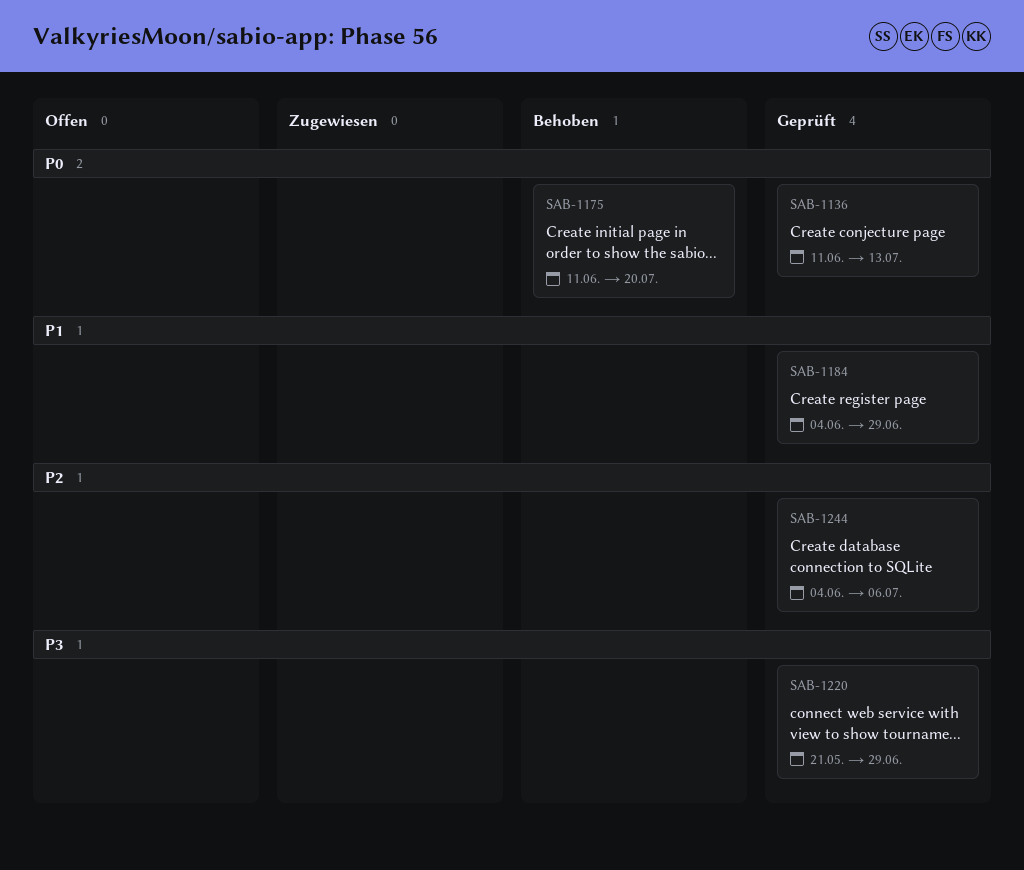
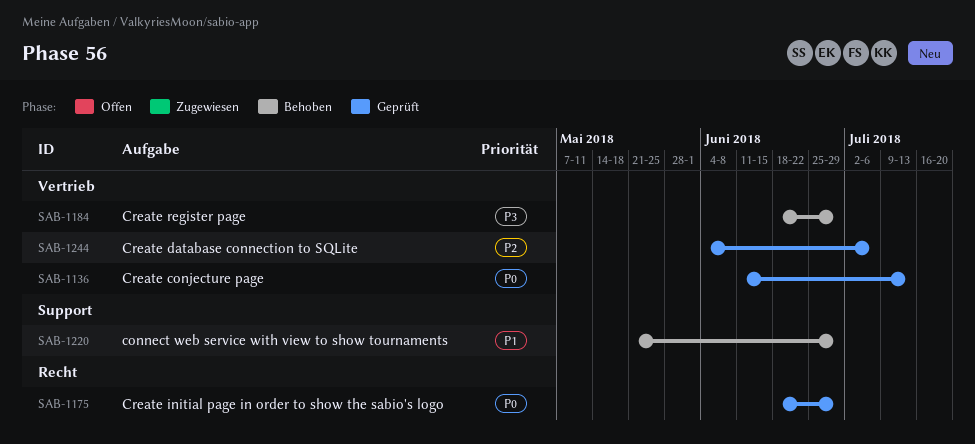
SAB-1175, status: Behoben -> Geprüft
SAB-1175, start: Jun 11 -> Jun 18
SAB-1175, due: Jul 20 -> Jun 29
SAB-1184, status: Geprüft -> Behoben
SAB-1184, priority: P1 -> P3
SAB-1184, start: Jun 4 -> Jun 18
SAB-1220, status: Geprüft -> Behoben
SAB-1220, priority: P3 -> P1

